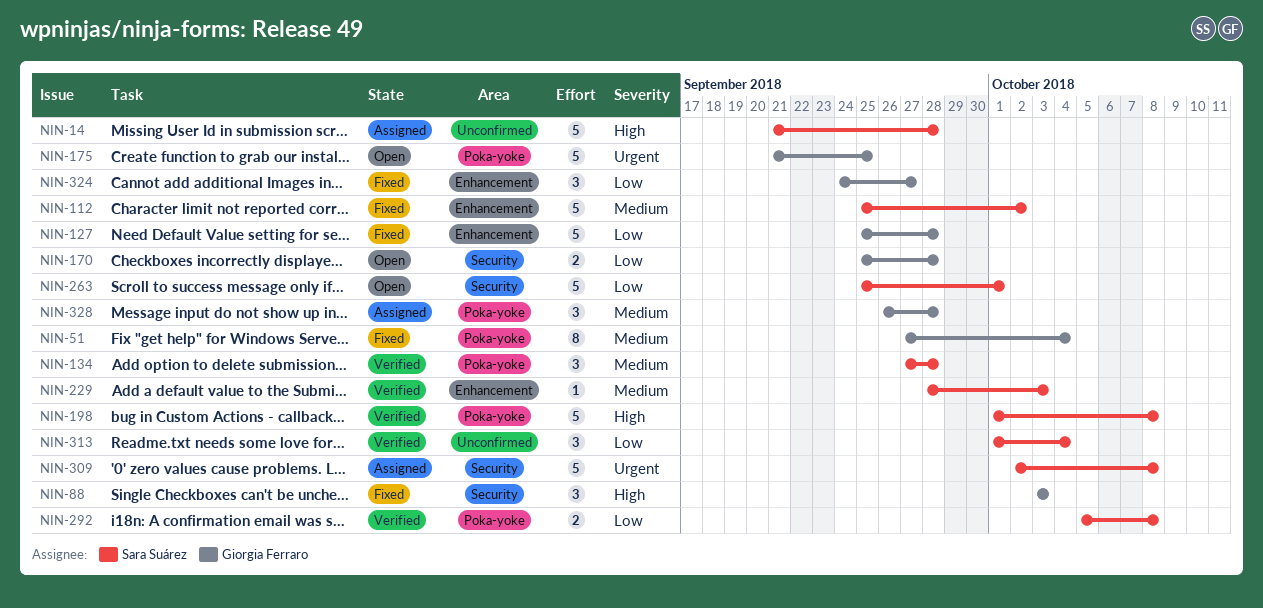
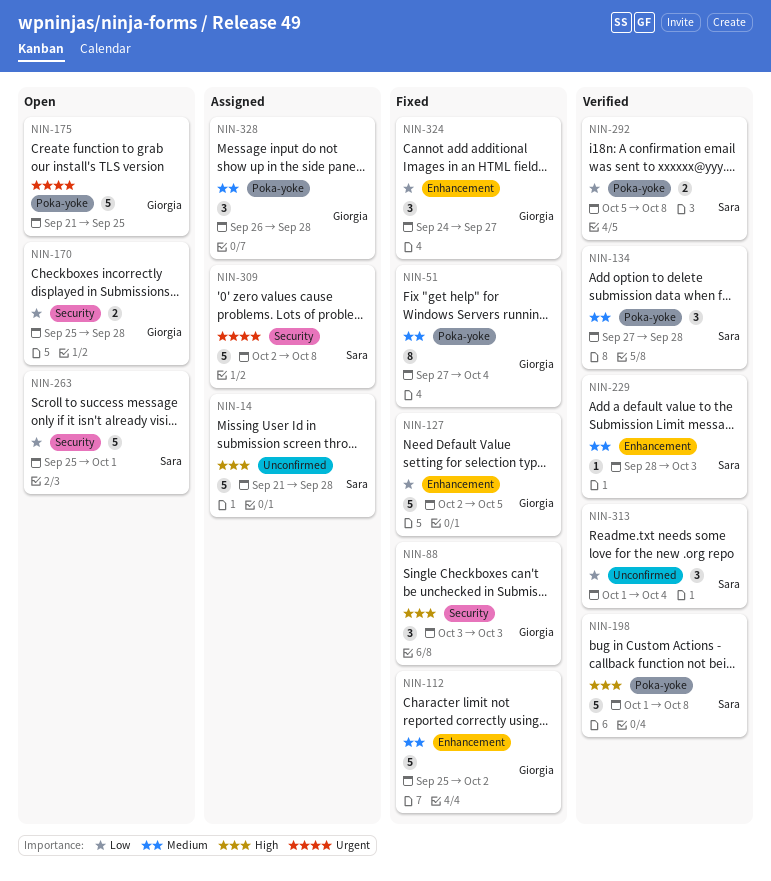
NIN-112, owner: Sara Suárez -> Giorgia Ferraro
NIN-127, start: Sep 25 -> Oct 2
NIN-127, due: Sep 28 -> Oct 5

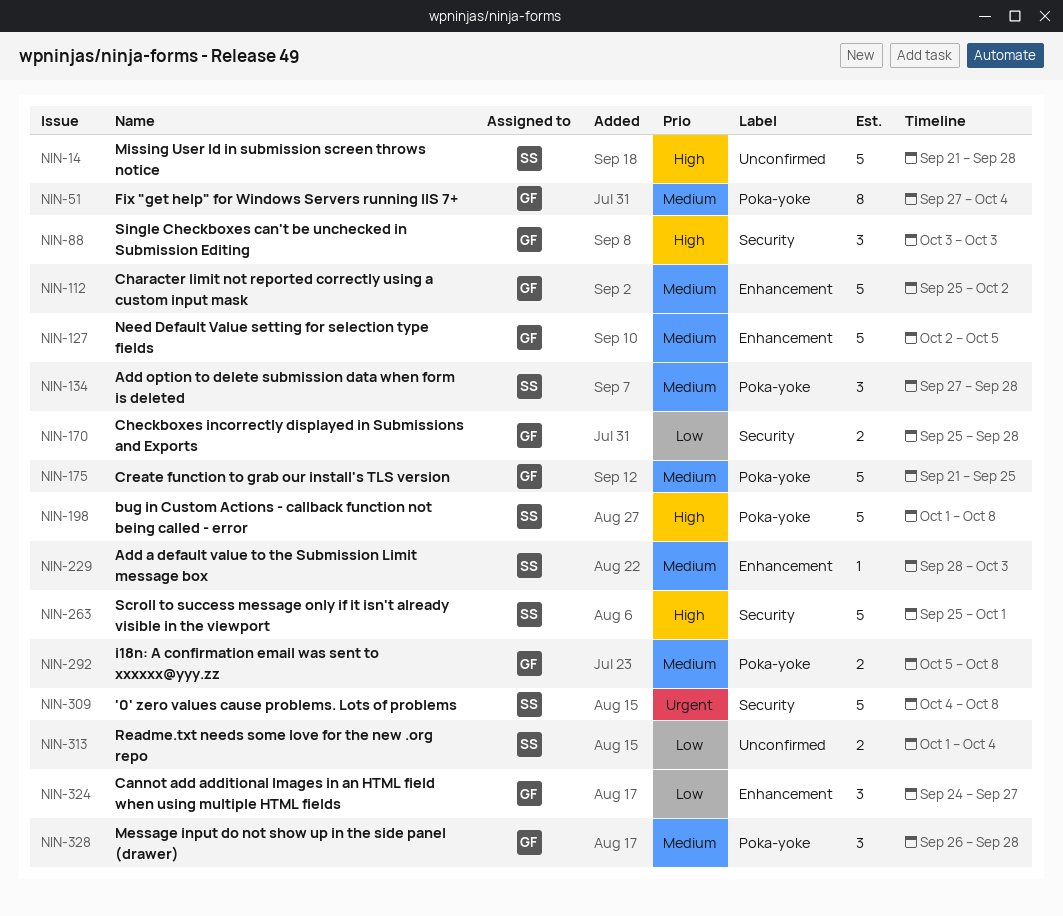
NIN-127, priority: Low -> Medium
NIN-175, priority: Urgent -> Medium
NIN-263, priority: Low -> High
NIN-292, owner: Sara -> Giorgia
NIN-292, priority: Low -> Medium
NIN-309, start: Oct 2 -> Oct 4
NIN-313, estimate: 3 -> 2

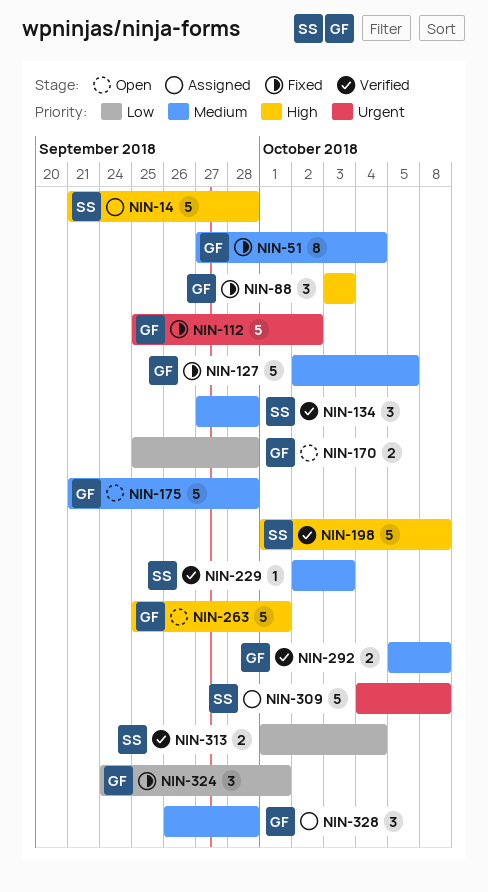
NIN-112, priority: Medium -> Urgent
NIN-175, due: Sep 25 -> Sep 28
NIN-229, start: Sep 28 -> Oct 2
NIN-263, owner: SS -> GF
NIN-324, due: Sep 27 -> Oct 1

